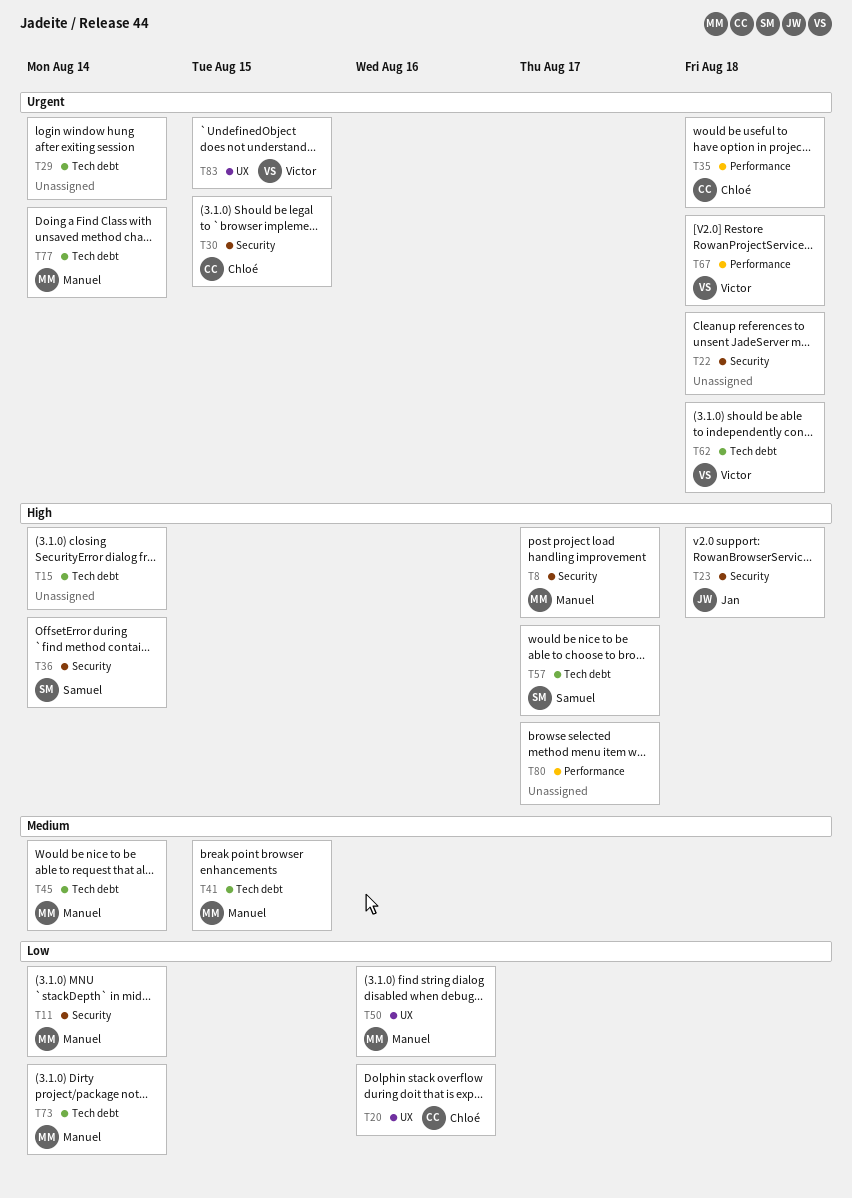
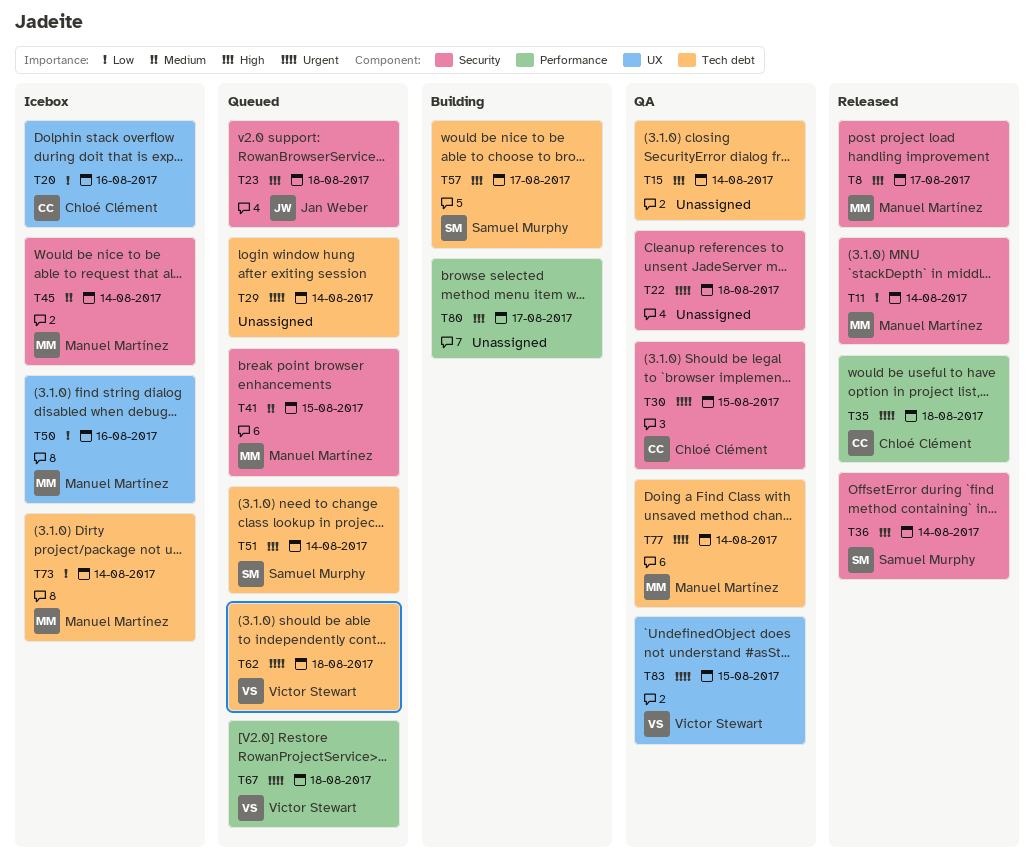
T41, label: Tech debt -> Security
T45, label: Tech debt -> Security
T51: none -> present

